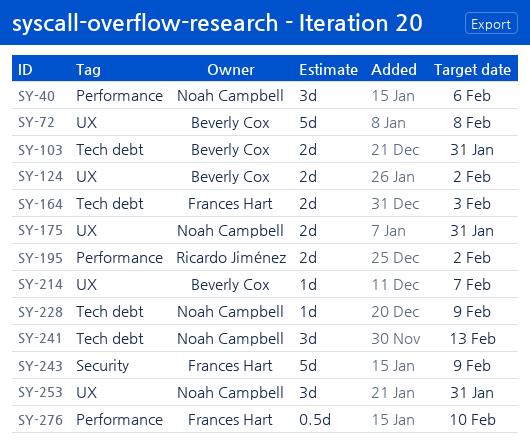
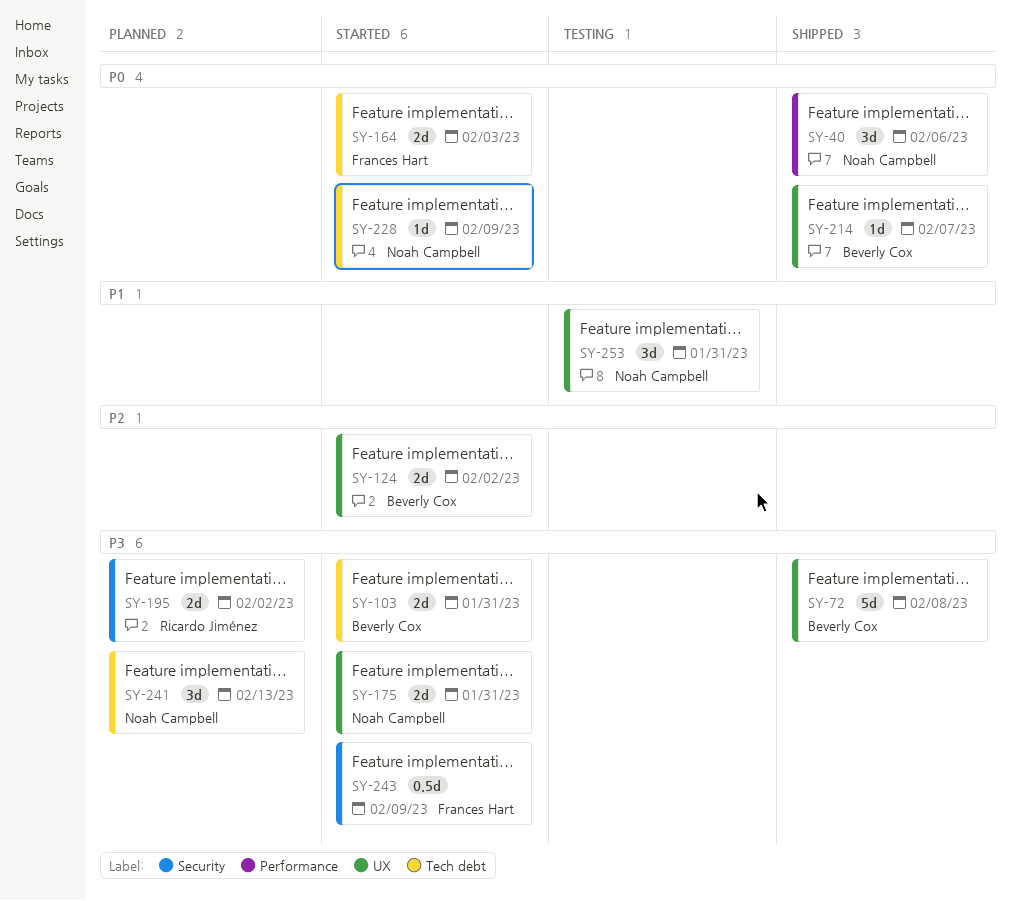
SY-195, label: Performance -> Security
SY-243, estimate: 5d -> 0.5d
SY-276: present -> none

